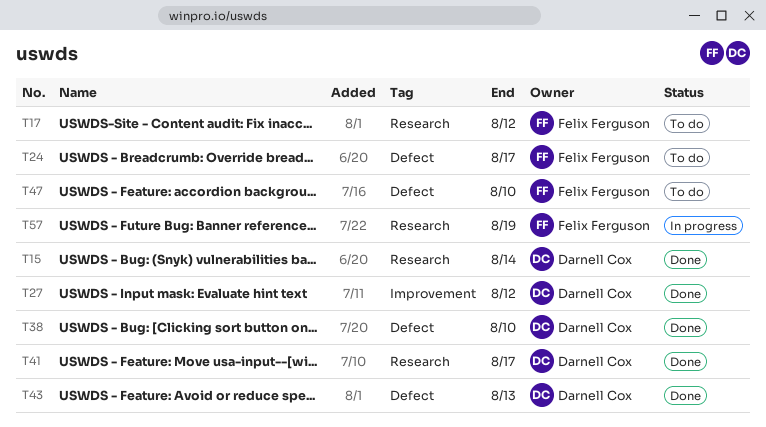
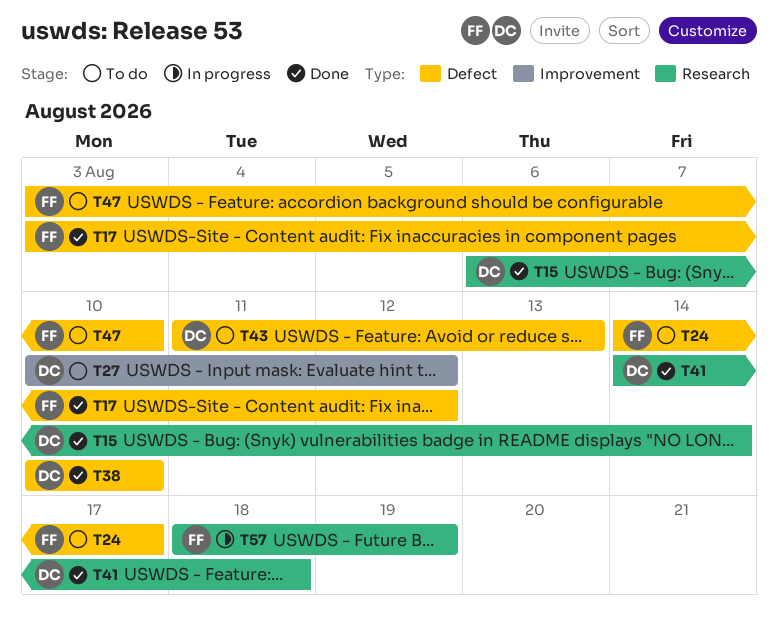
T17, status: To do -> Done
T17, label: Research -> Defect
T27, status: Done -> To do
T41, due: Aug 17 -> Aug 18
T43, status: Done -> To do

